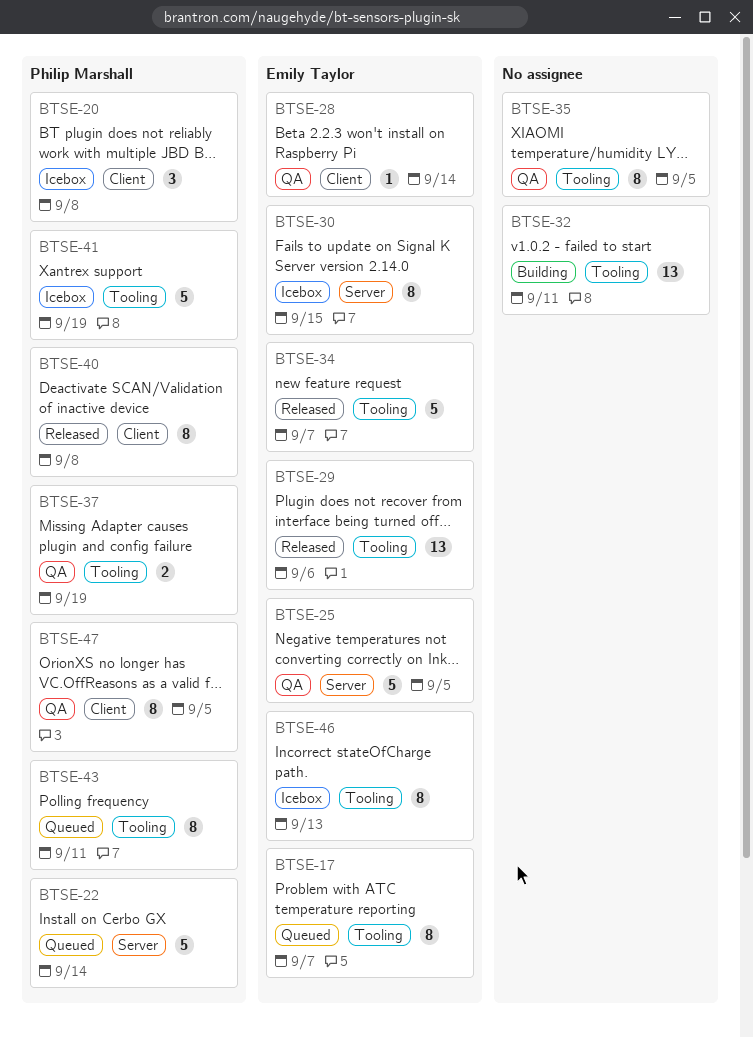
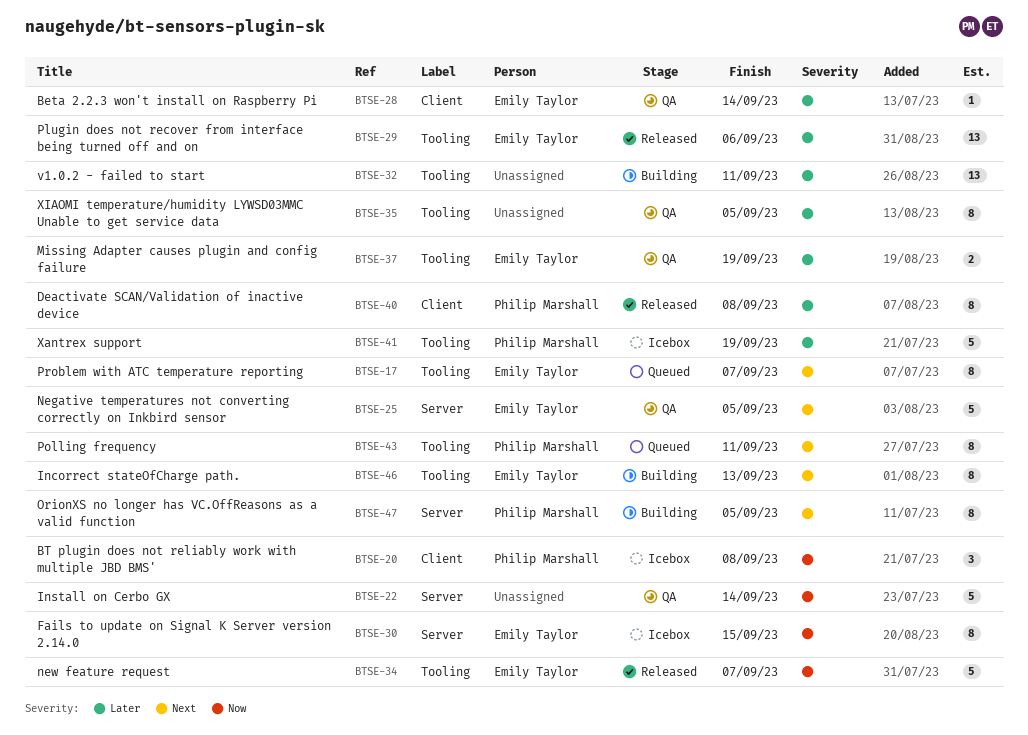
BTSE-22, status: Queued -> QA
BTSE-22, owner: Philip Marshall -> none
BTSE-37, owner: Philip Marshall -> Emily Taylor
BTSE-46, status: Icebox -> Building
BTSE-47, status: QA -> Building
BTSE-47, label: Client -> Server

